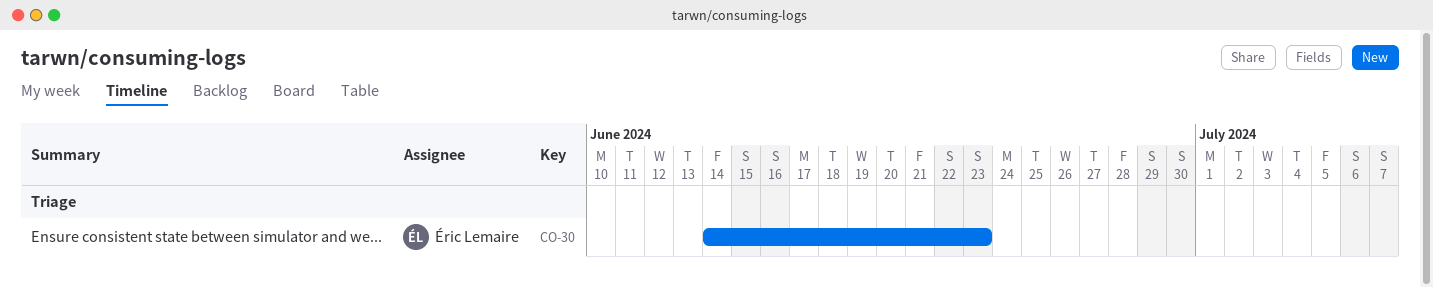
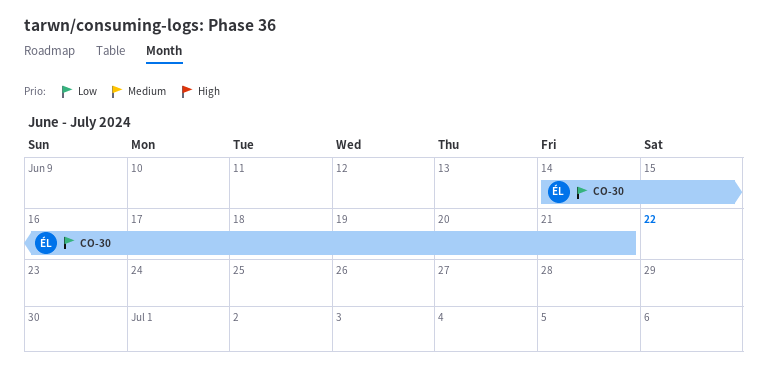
CO-30, due: Jun 23 -> Jun 21

